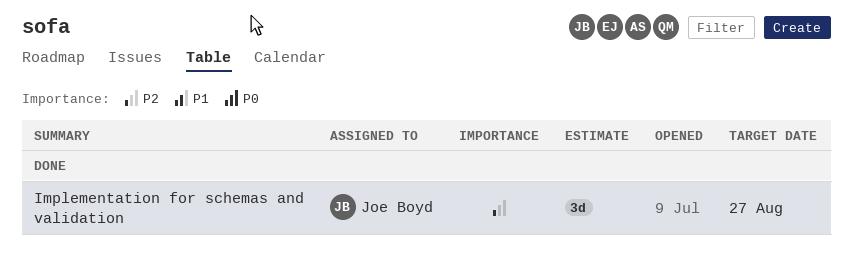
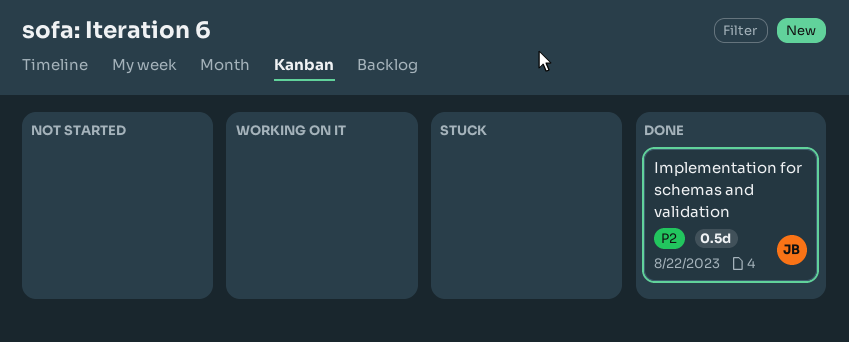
Implementation for schemas and validation, estimate: 3d -> 0.5d
Implementation for schemas and validation, due: Aug 27 -> Aug 22

